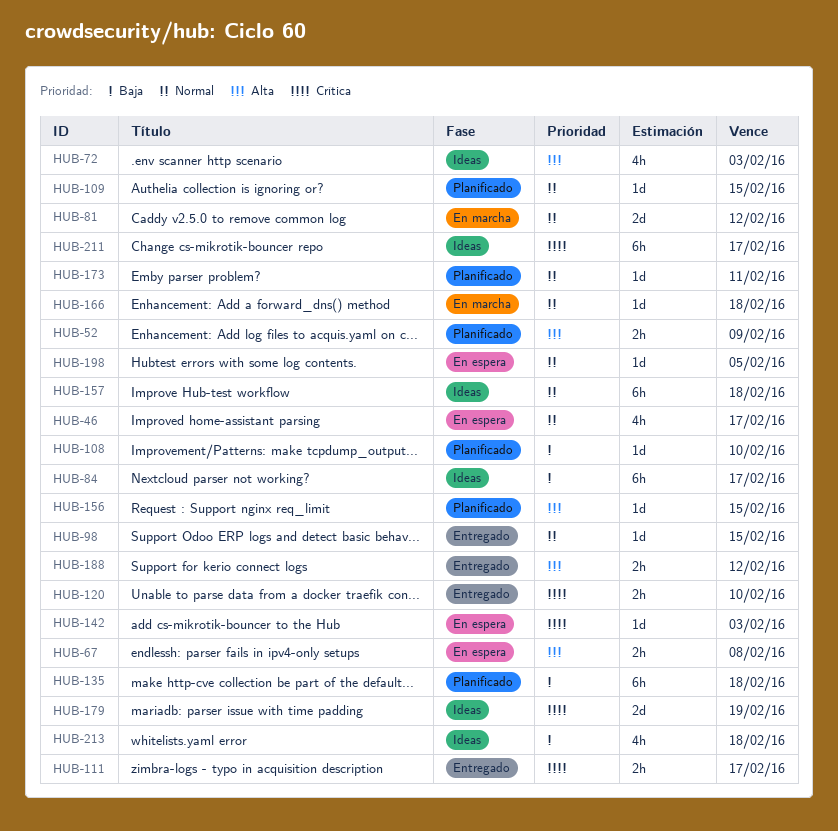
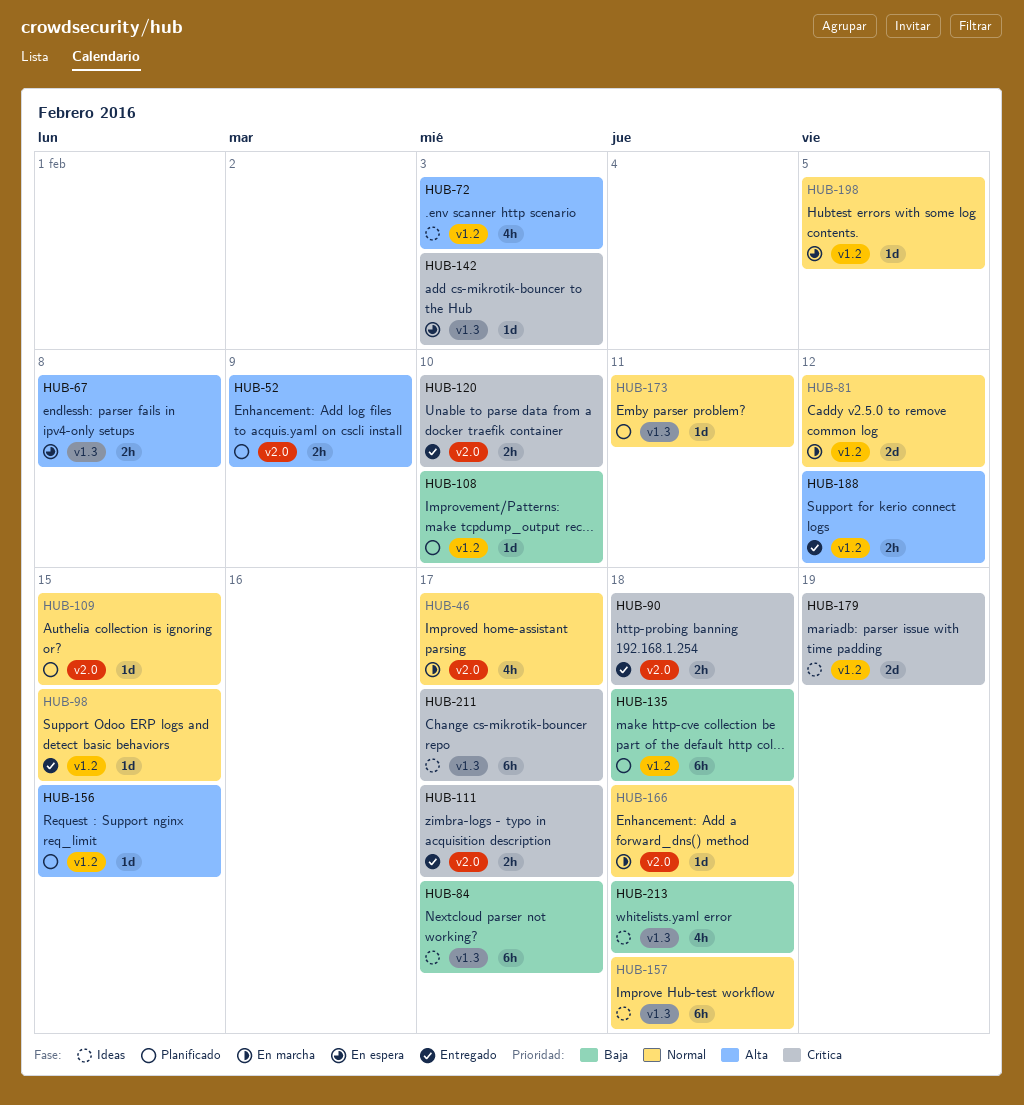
HUB-46, status: En espera -> En marcha
HUB-90: none -> present

